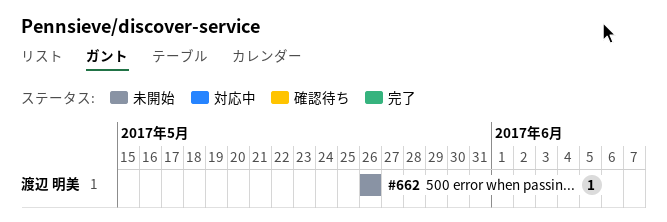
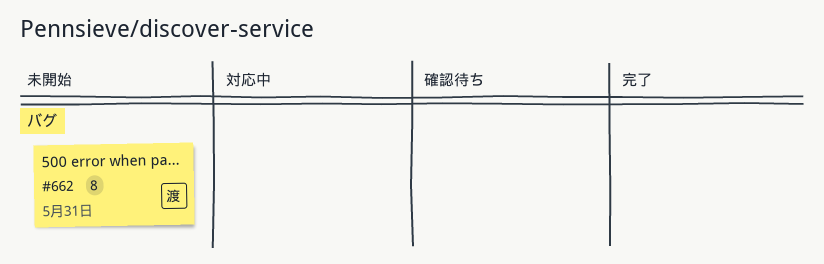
#662, estimate: 1 -> 8
#662, due: May 26 -> May 31

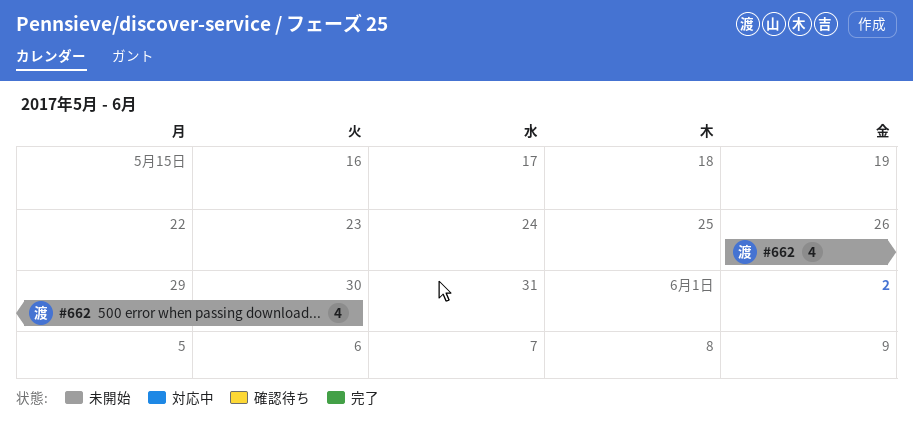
#662, estimate: 8 -> 4
#662, due: May 31 -> May 30

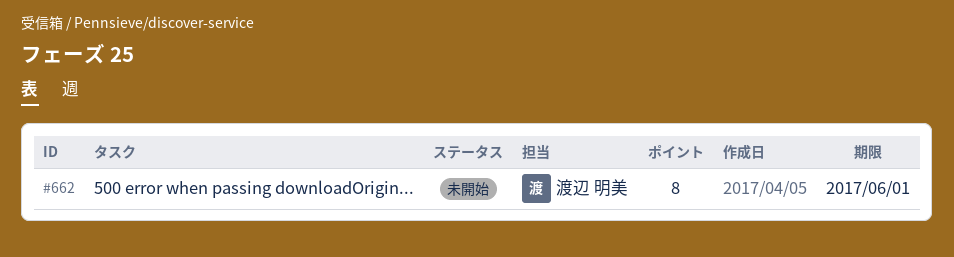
#662, estimate: 4 -> 8
#662, due: May 30 -> Jun 1

